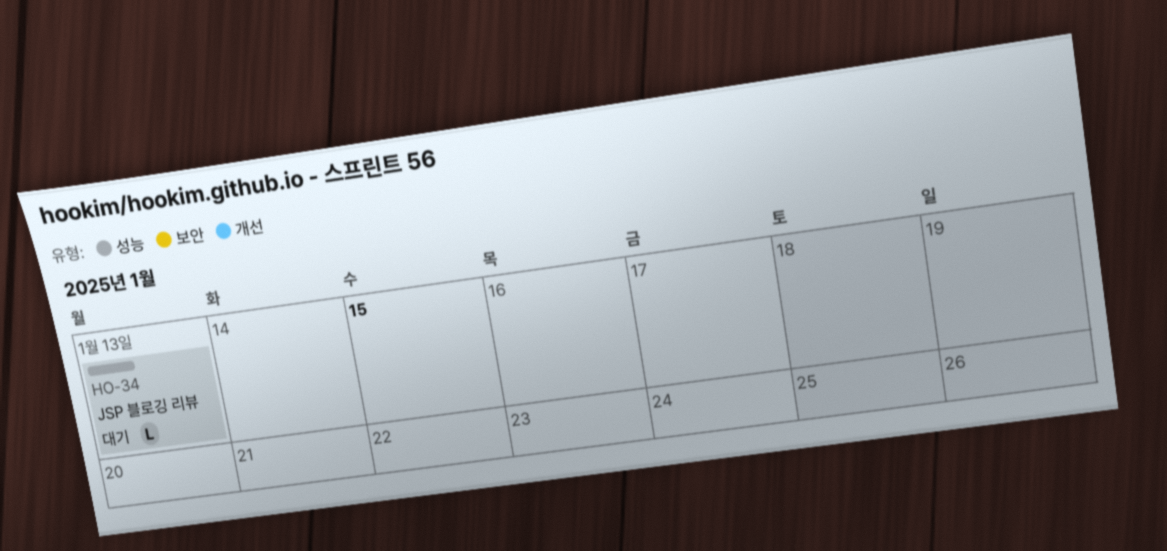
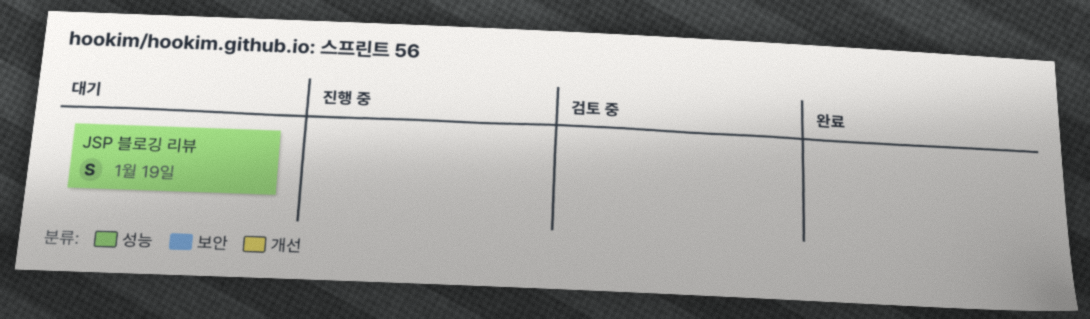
JSP 블로깅 리뷰, estimate: L -> S
JSP 블로깅 리뷰, due: Jan 13 -> Jan 19

